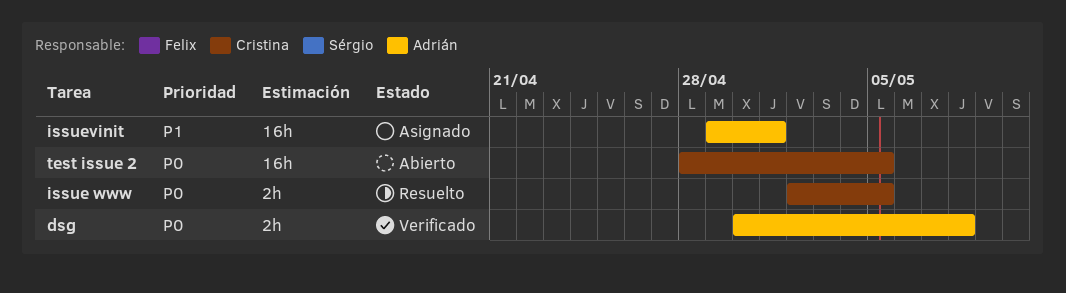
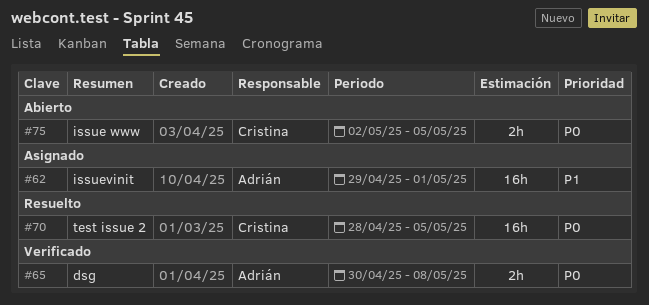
issue www, status: Resuelto -> Abierto
test issue 2, status: Abierto -> Resuelto

